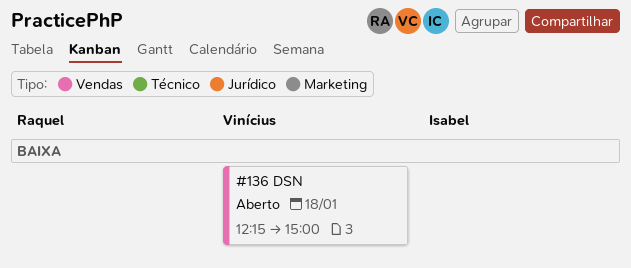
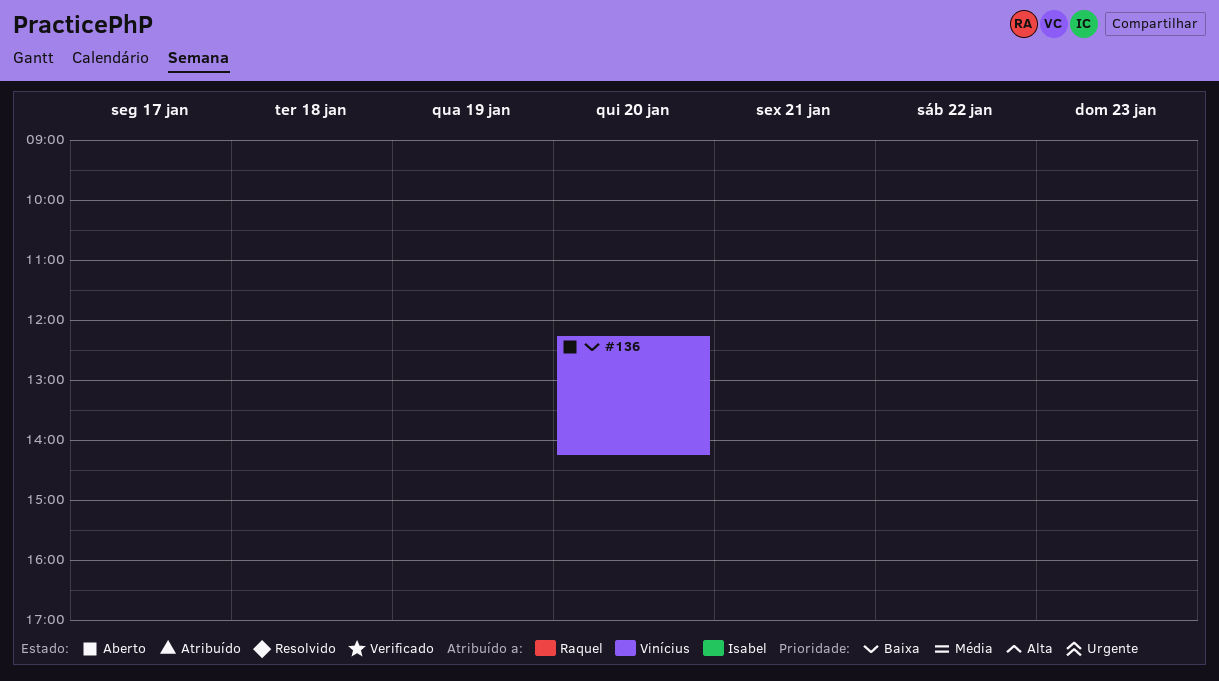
#136, day: Jan 18 -> Jan 20
#136, ends: 15:00 -> 14:15

